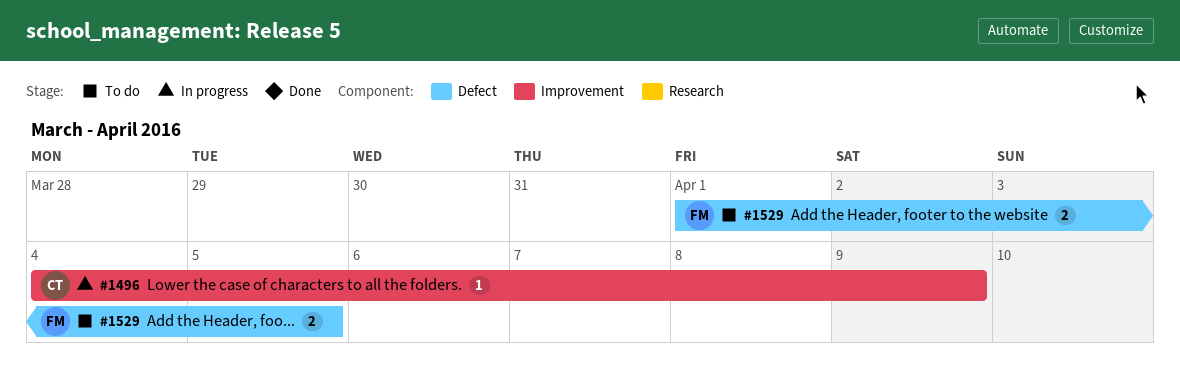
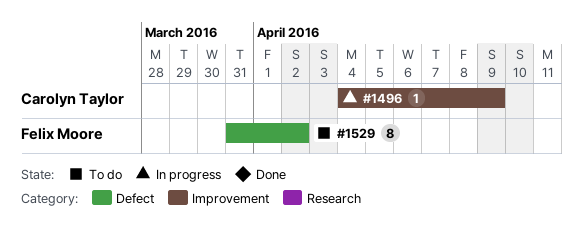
#1529, estimate: 2 -> 8
#1529, start: Apr 1 -> Mar 31
#1529, due: Apr 5 -> Apr 2

